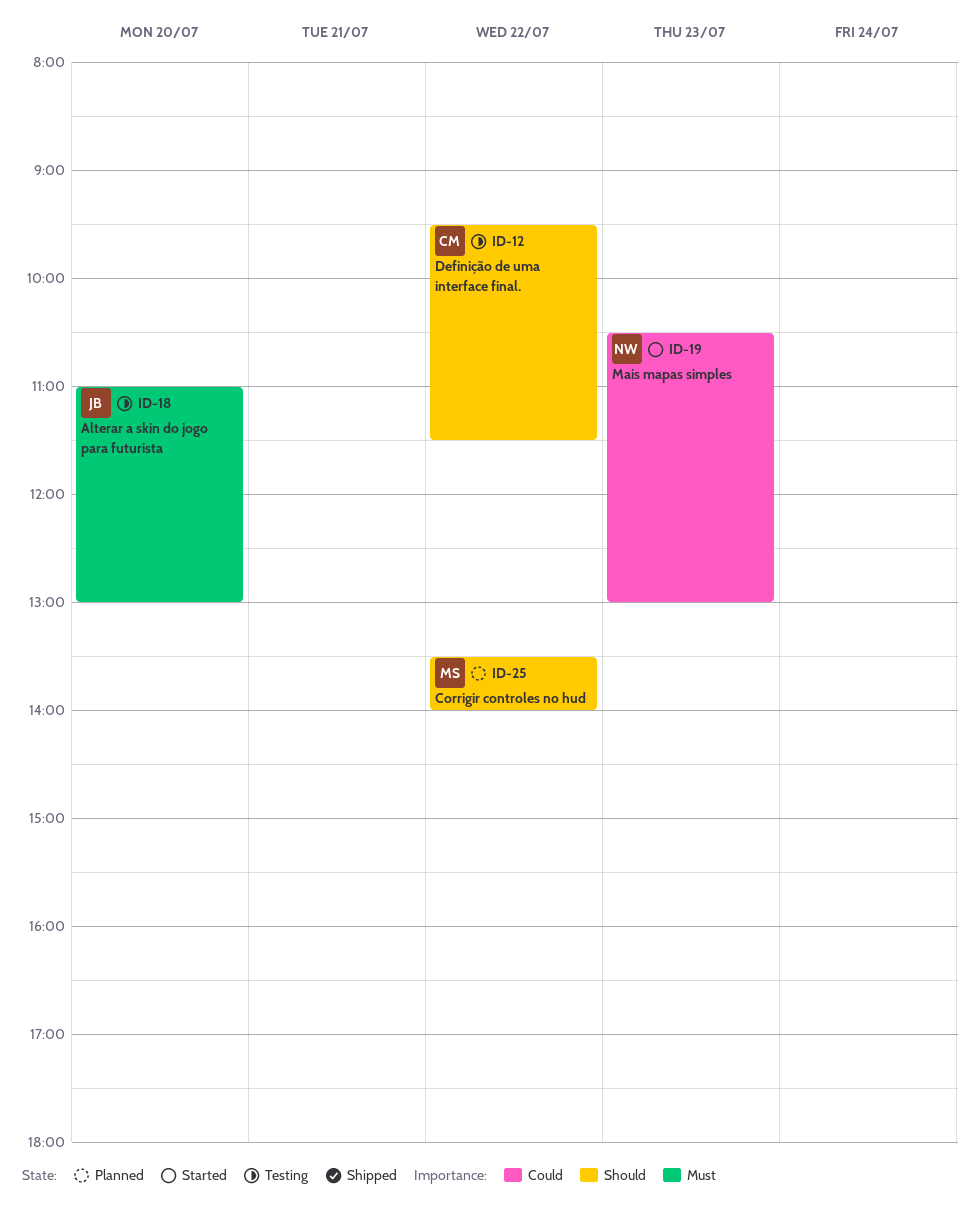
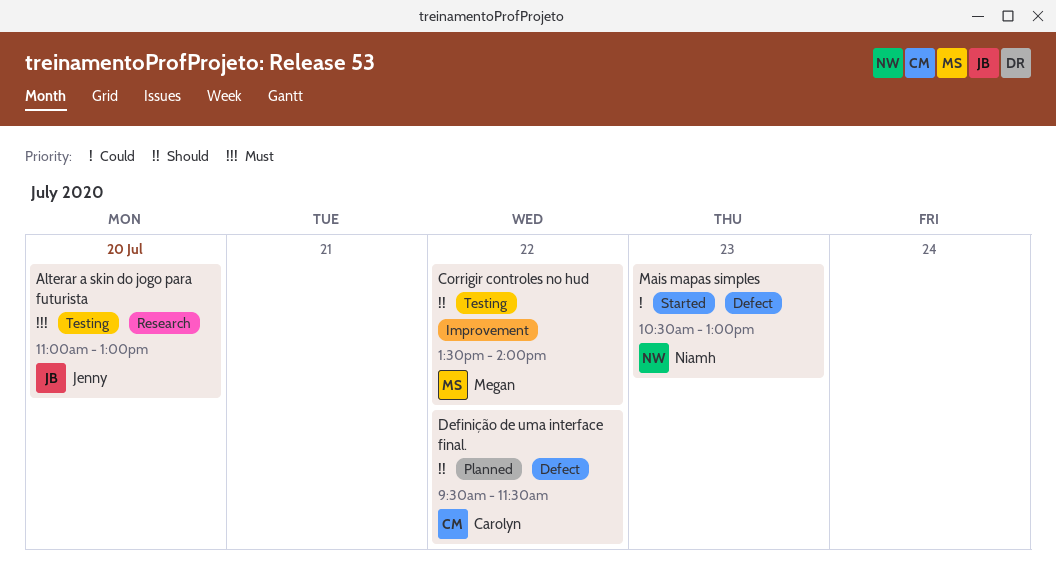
Corrigir controles no hud, status: Planned -> Testing
Definição de uma interface final., status: Testing -> Planned

